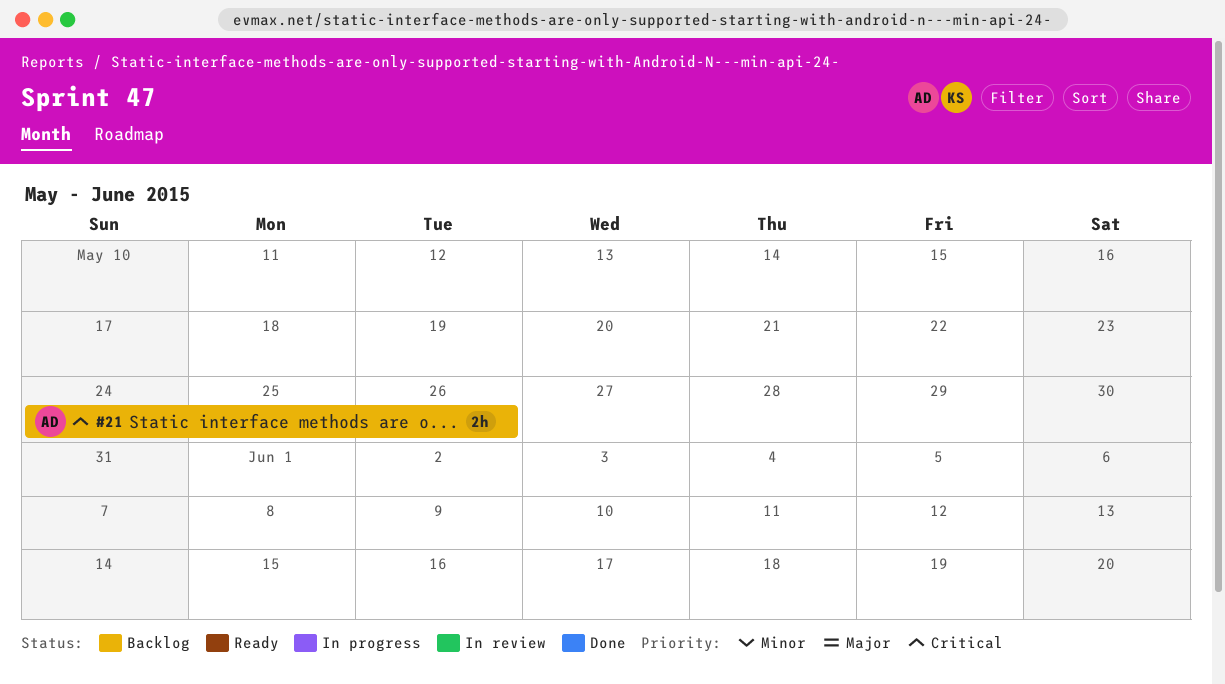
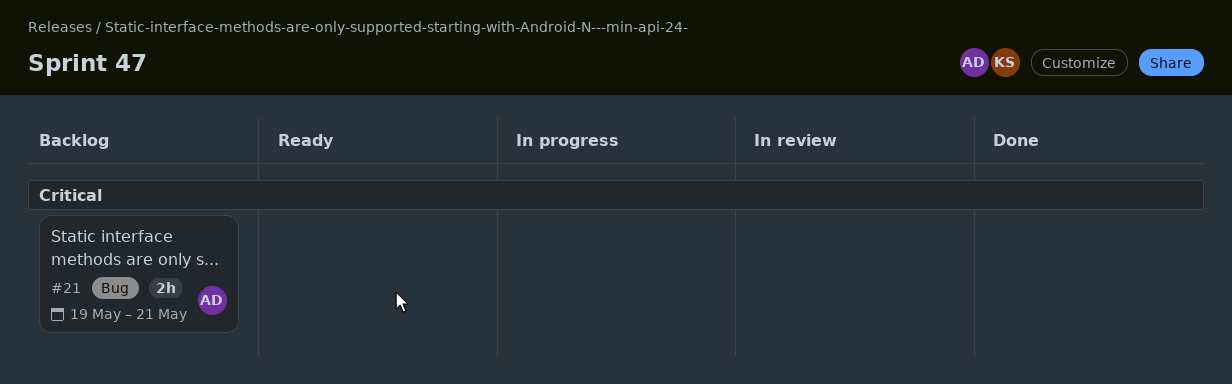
#21, start: May 24 -> May 19
#21, due: May 26 -> May 21

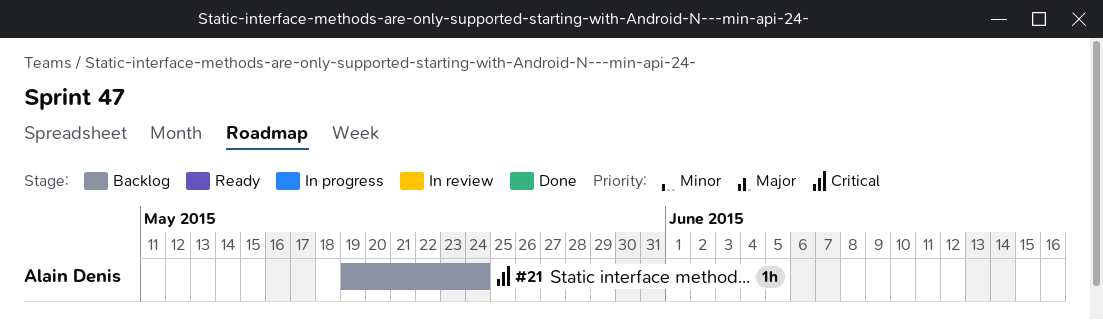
#21, estimate: 2h -> 1h
#21, due: May 21 -> May 24

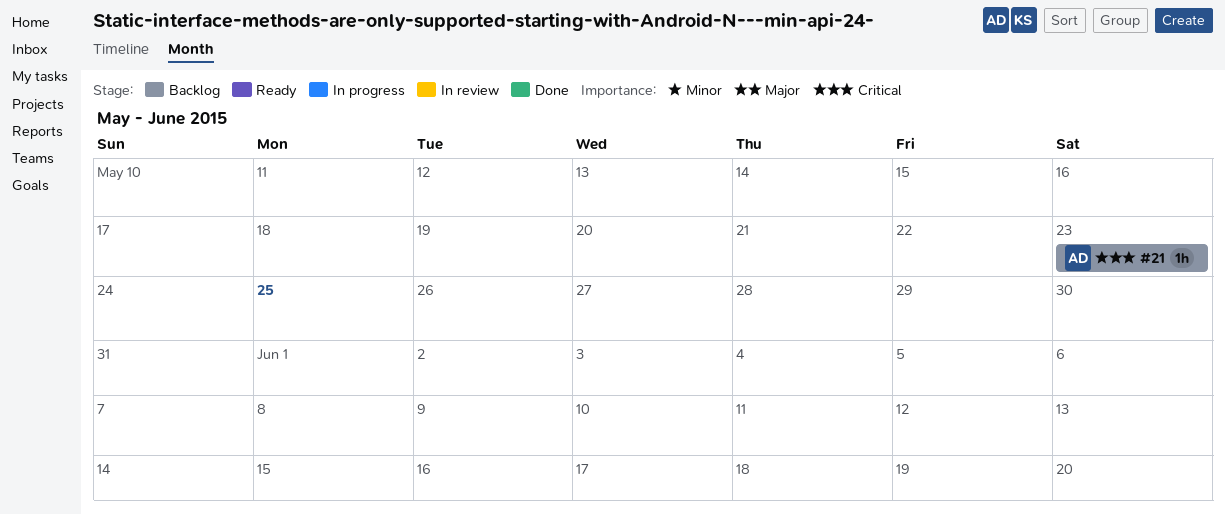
#21, start: May 19 -> May 23
#21, due: May 24 -> May 23

